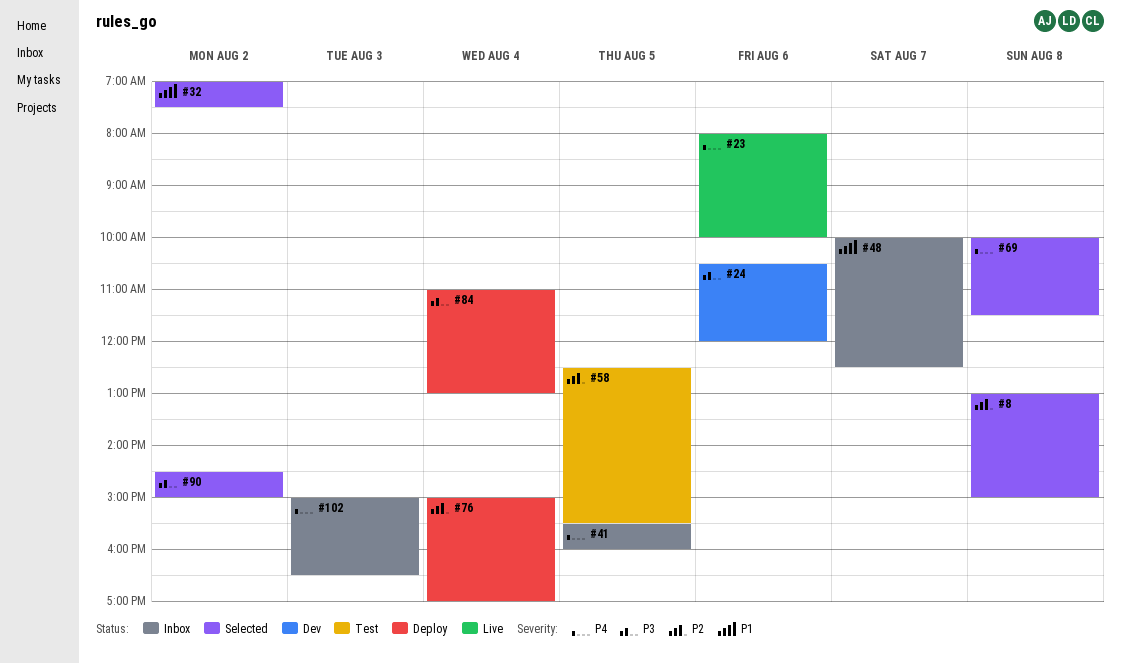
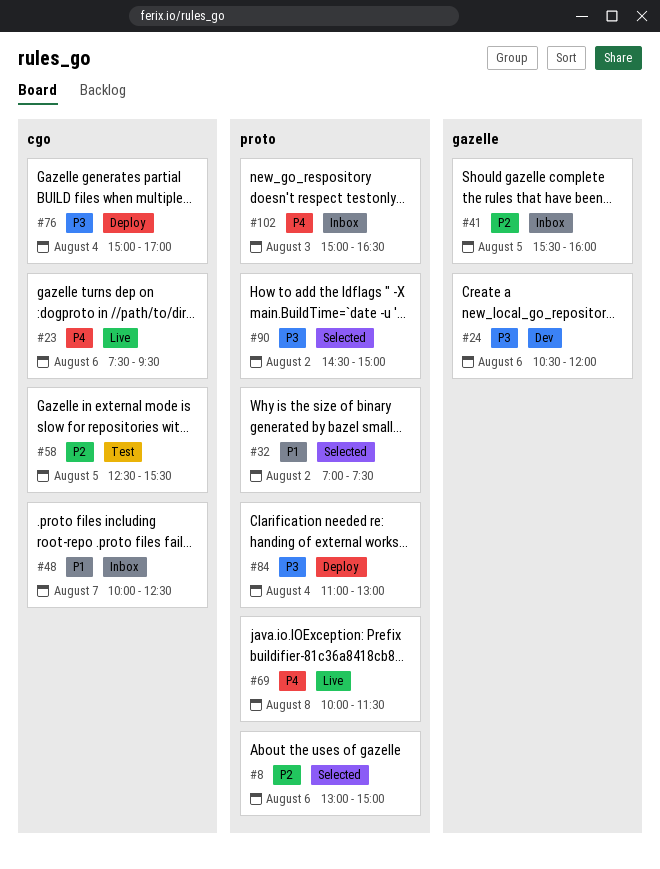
#8, day: Aug 8 -> Aug 6
#23, begins: 08:00 -> 07:30
#23, ends: 10:00 -> 09:30
#41, priority: P4 -> P2
#69, status: Selected -> Live
#76, priority: P2 -> P3

